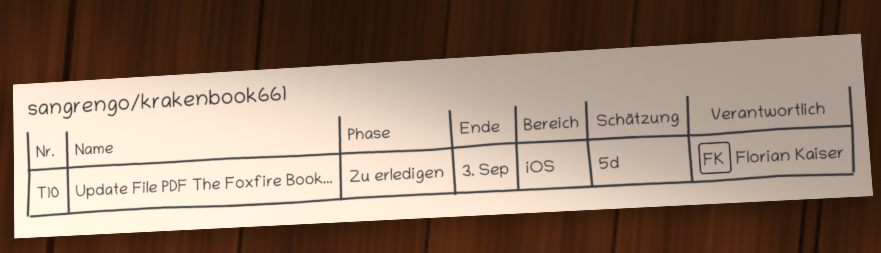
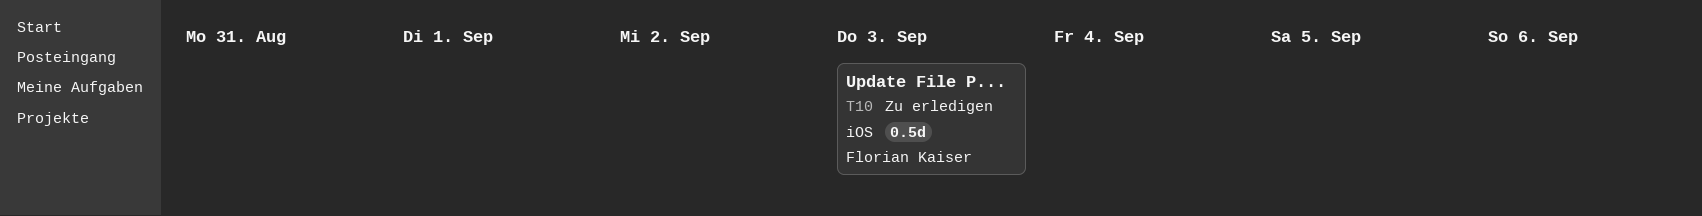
T10, estimate: 5d -> 0.5d

